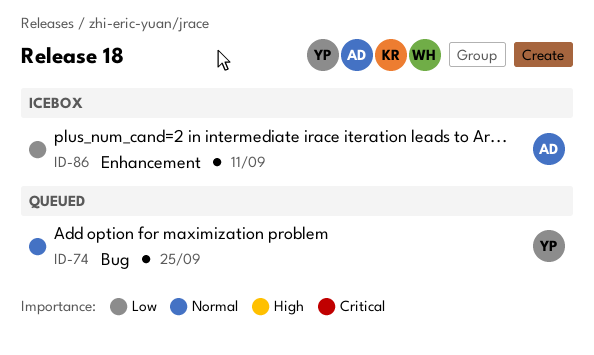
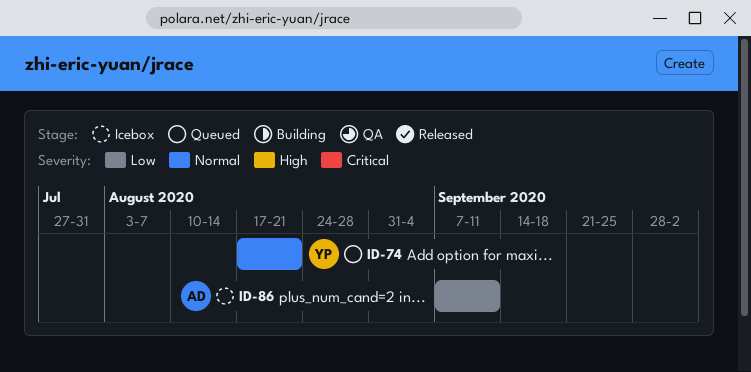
ID-74, due: Sep 25 -> Aug 21

